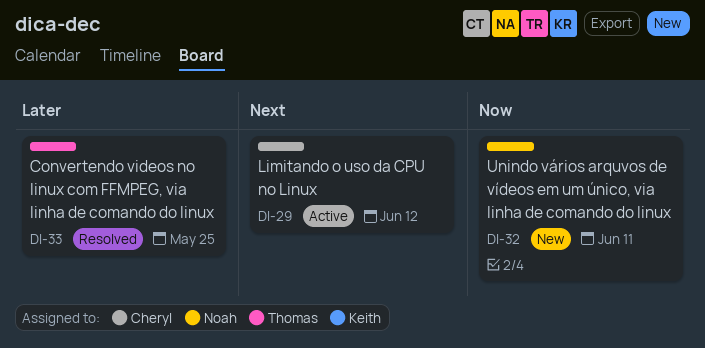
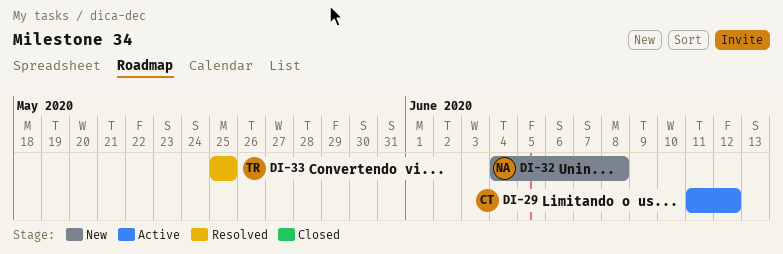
DI-32, due: Jun 11 -> Jun 8

